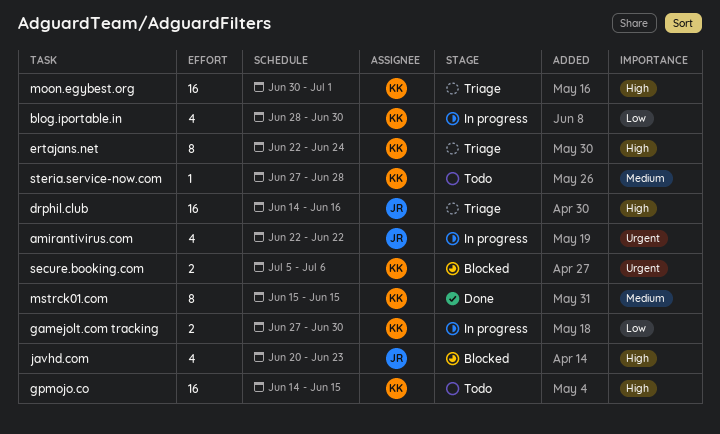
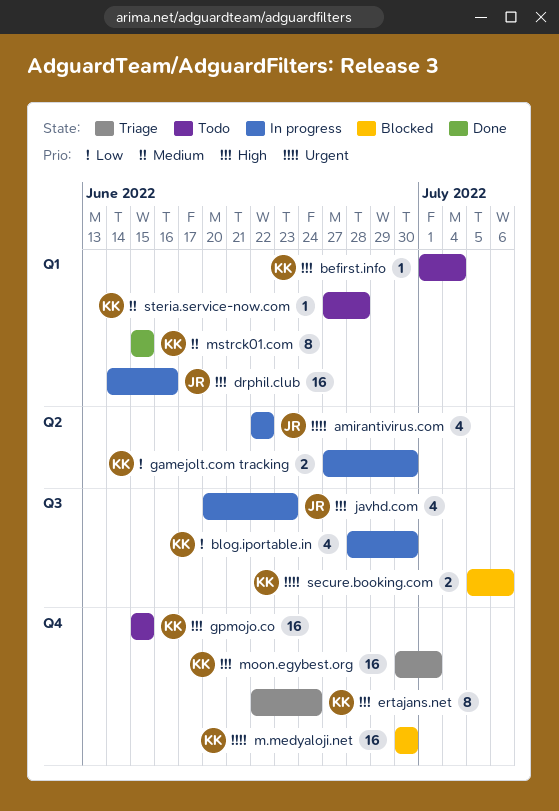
befirst.info: none -> present
drphil.club, status: Triage -> In progress
gpmojo.co, start: Jun 14 -> Jun 15
javhd.com, status: Blocked -> In progress
m.medyaloji.net: none -> present

